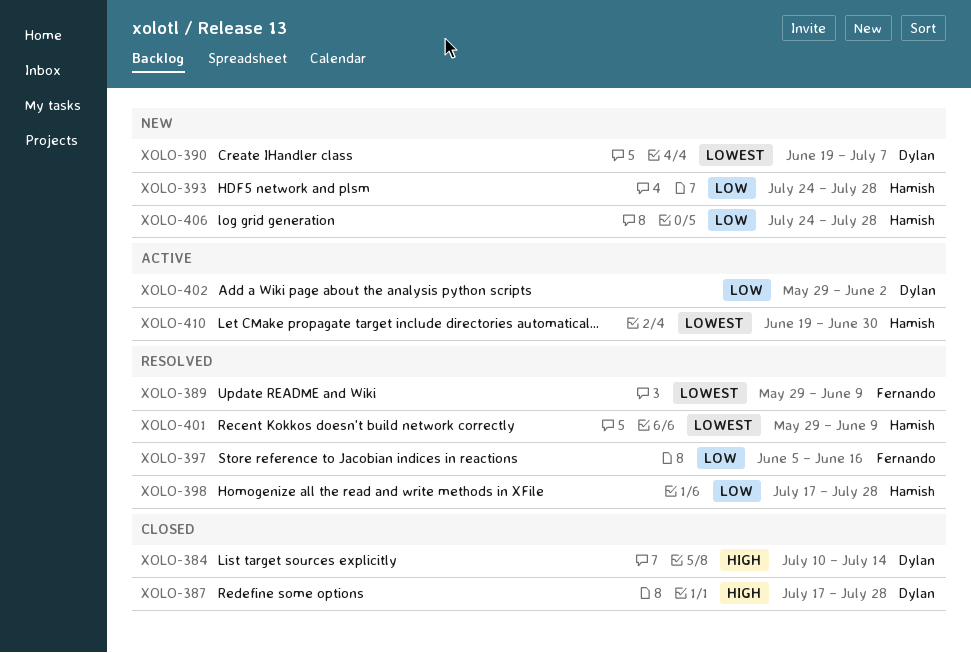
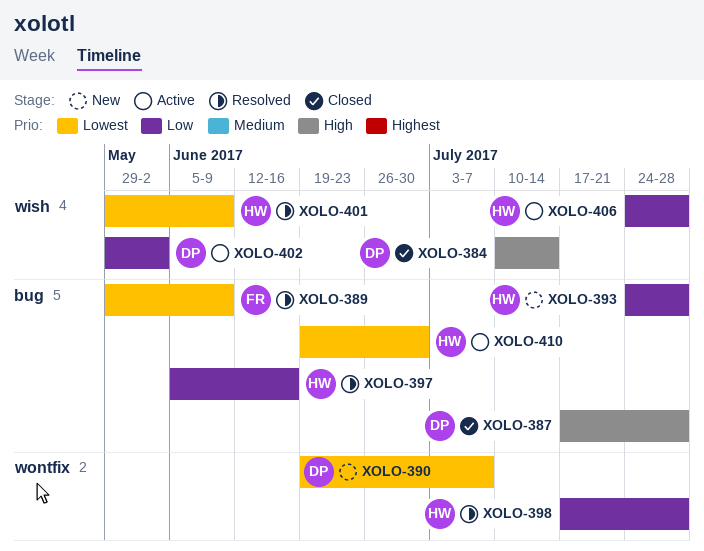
XOLO-397, owner: Fernando -> Hamish
XOLO-406, status: New -> Active

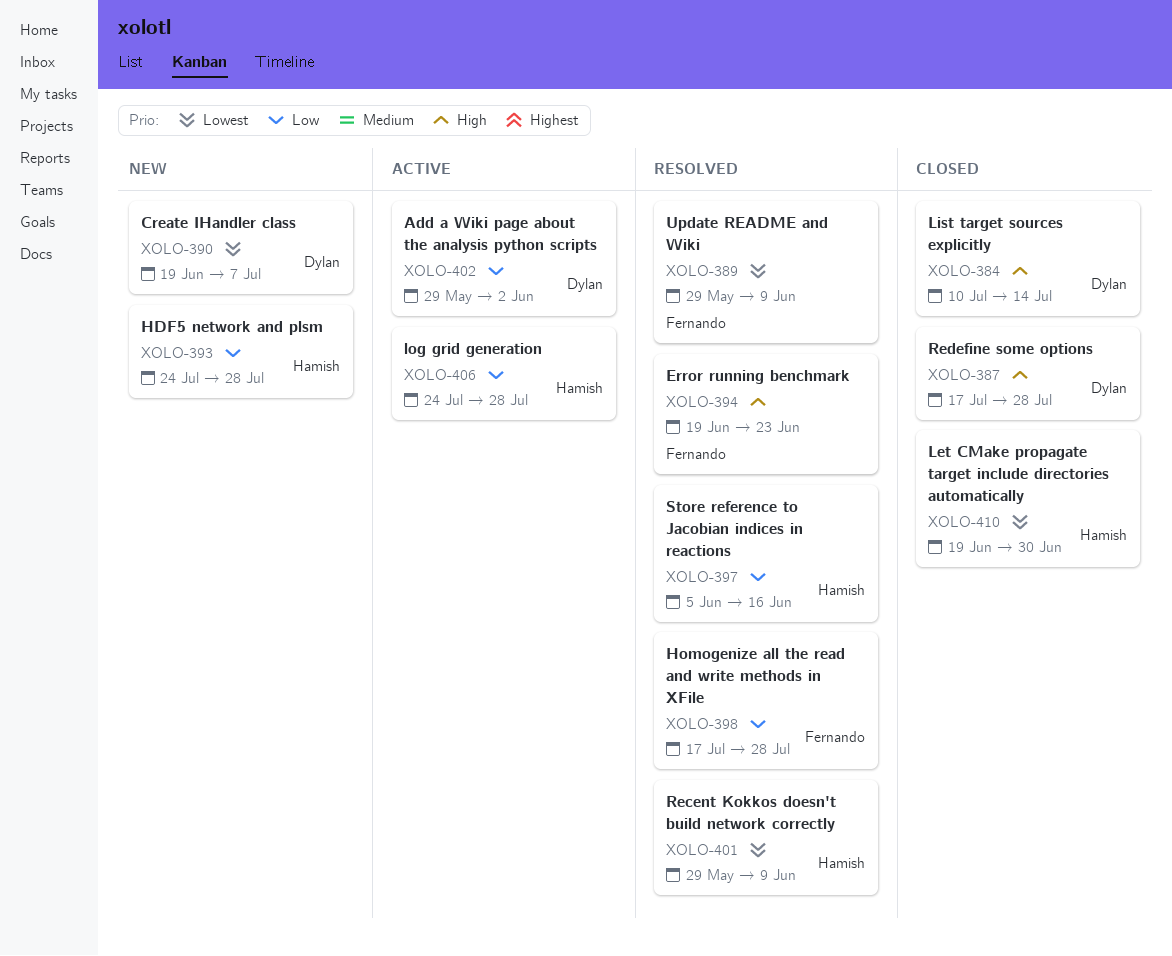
XOLO-394: none -> present
XOLO-398, owner: Hamish -> Fernando
XOLO-410, status: Active -> Closed

